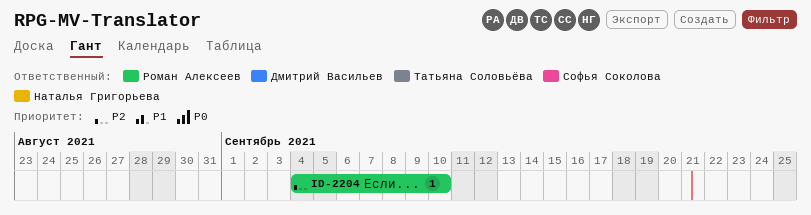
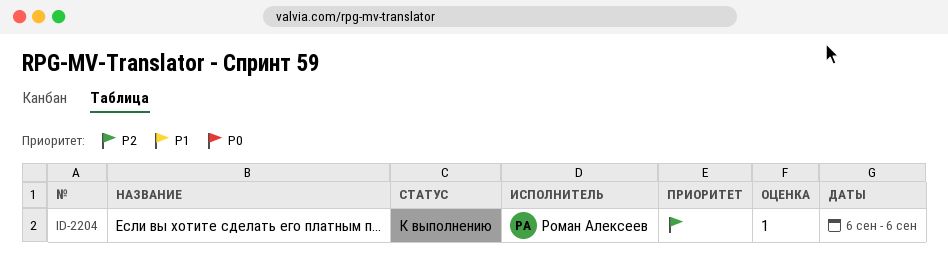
ID-2204, start: Sep 4 -> Sep 6
ID-2204, due: Sep 10 -> Sep 6

